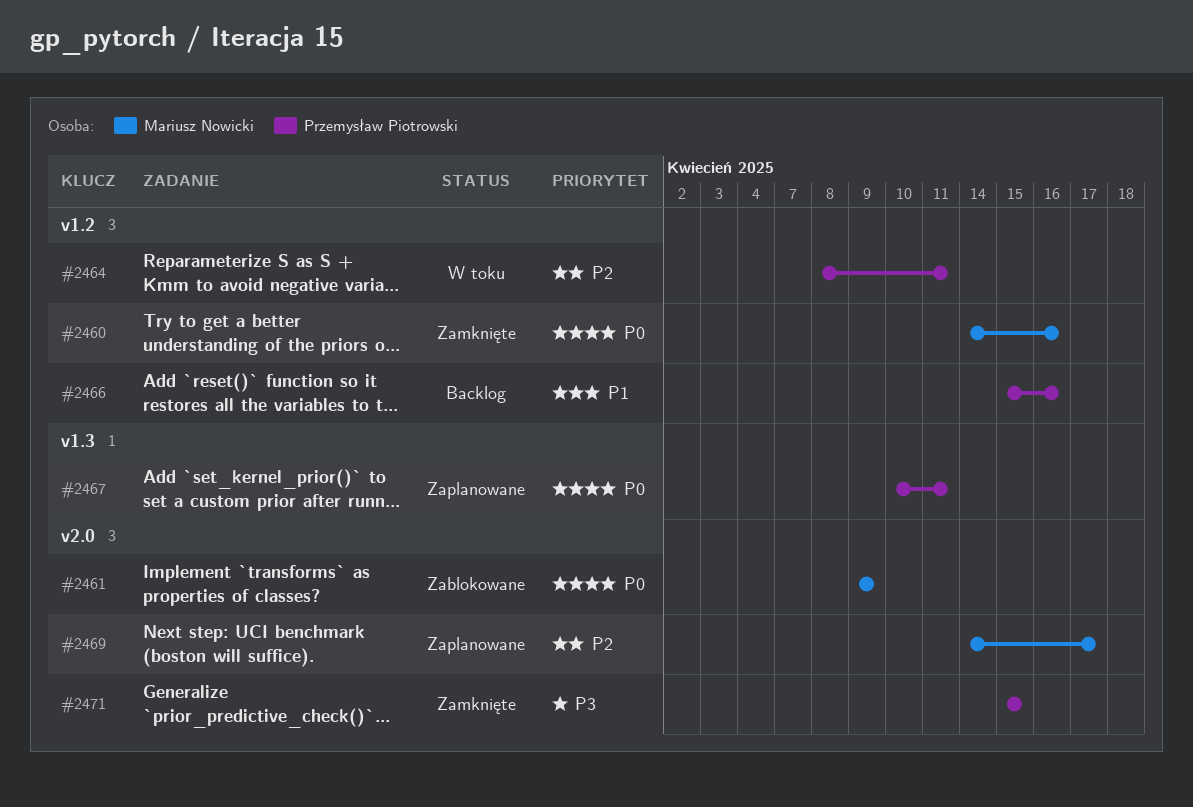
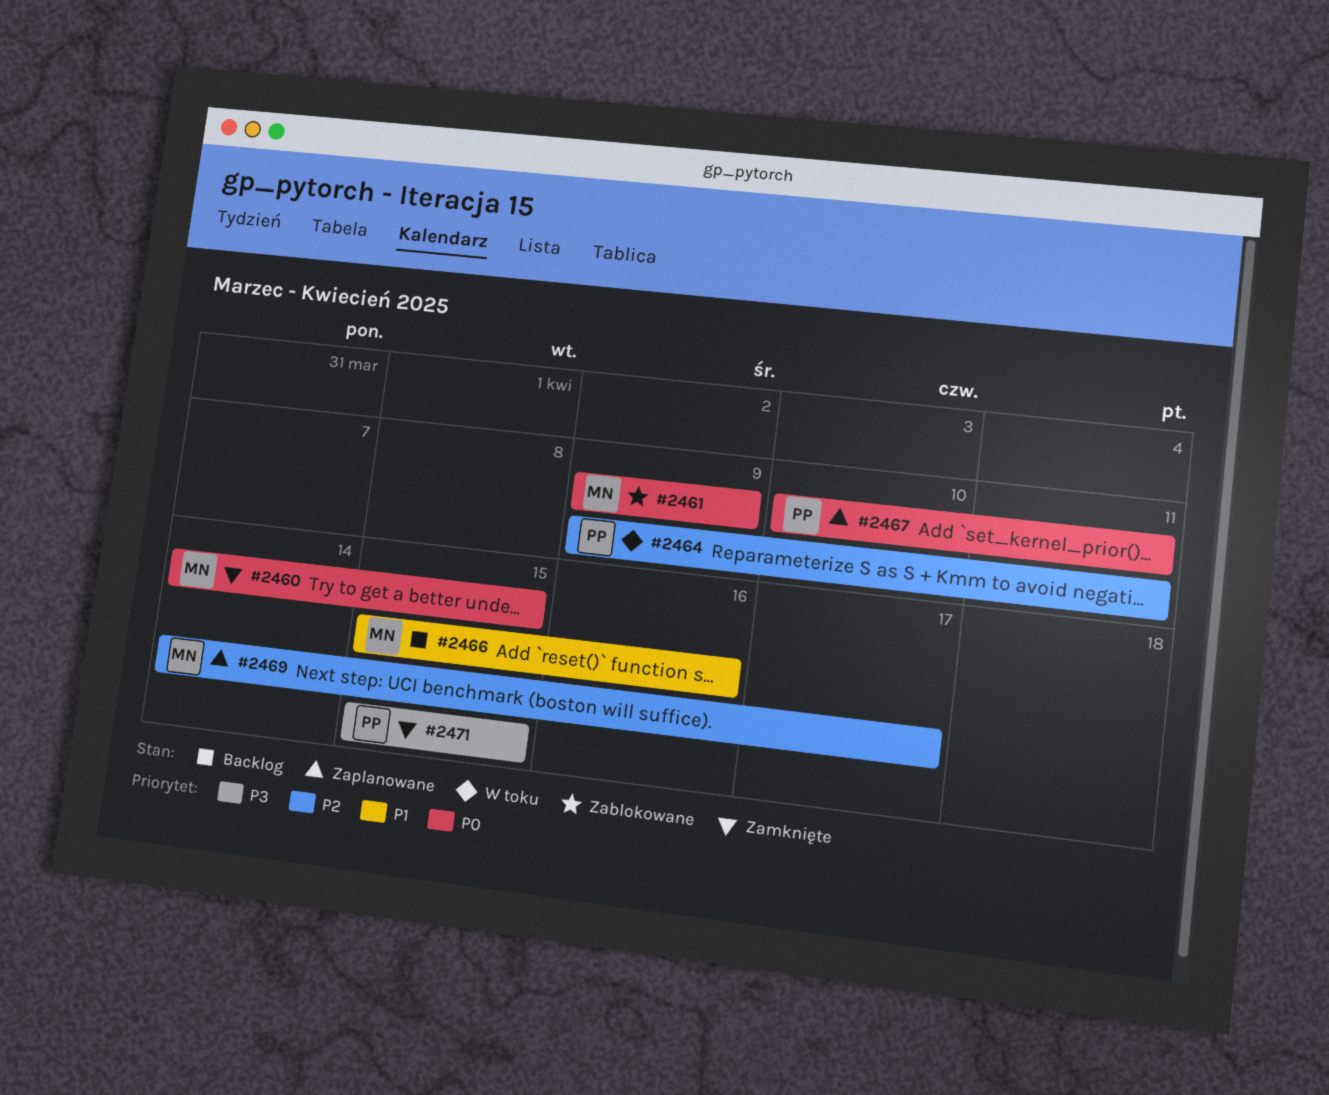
#2460, due: Apr 16 -> Apr 15
#2464, start: Apr 8 -> Apr 9
#2466, owner: Przemysław Piotrowski -> Mariusz Nowicki

